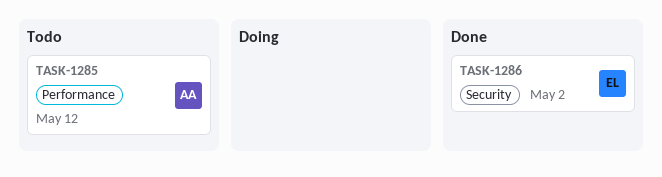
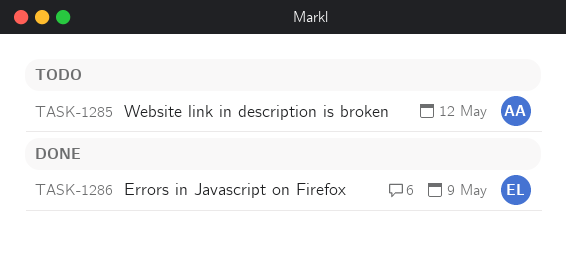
TASK-1286, due: May 2 -> May 9

